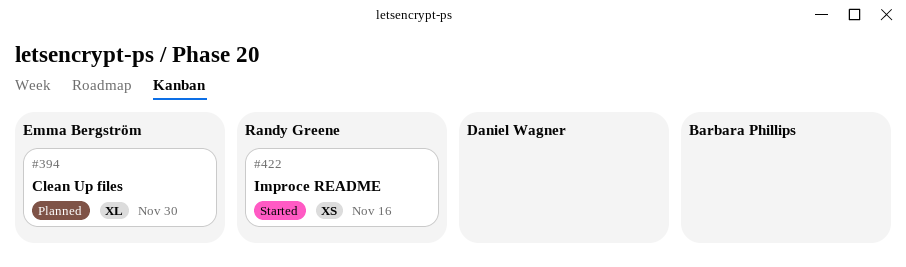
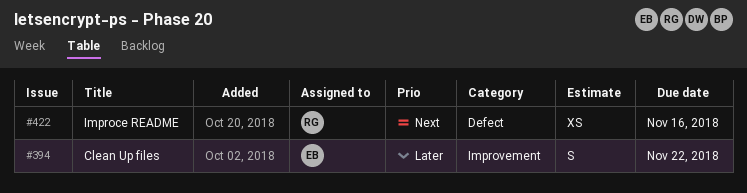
#394, estimate: XL -> S
#394, due: Nov 30 -> Nov 22

